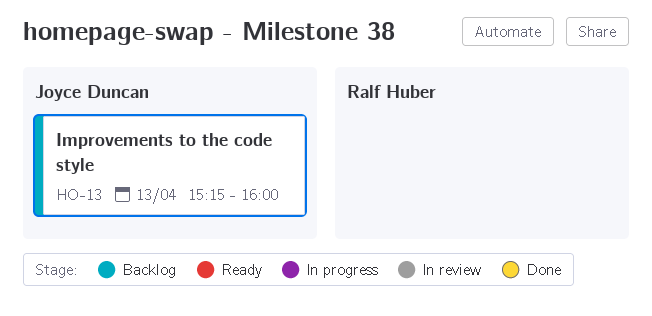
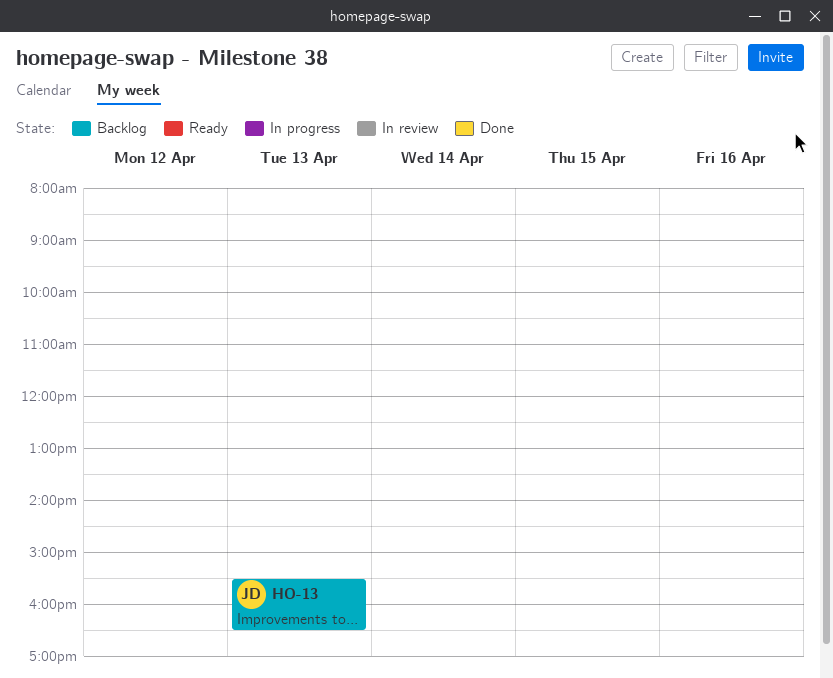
HO-13, begins: 15:15 -> 15:30
HO-13, ends: 16:00 -> 16:30

